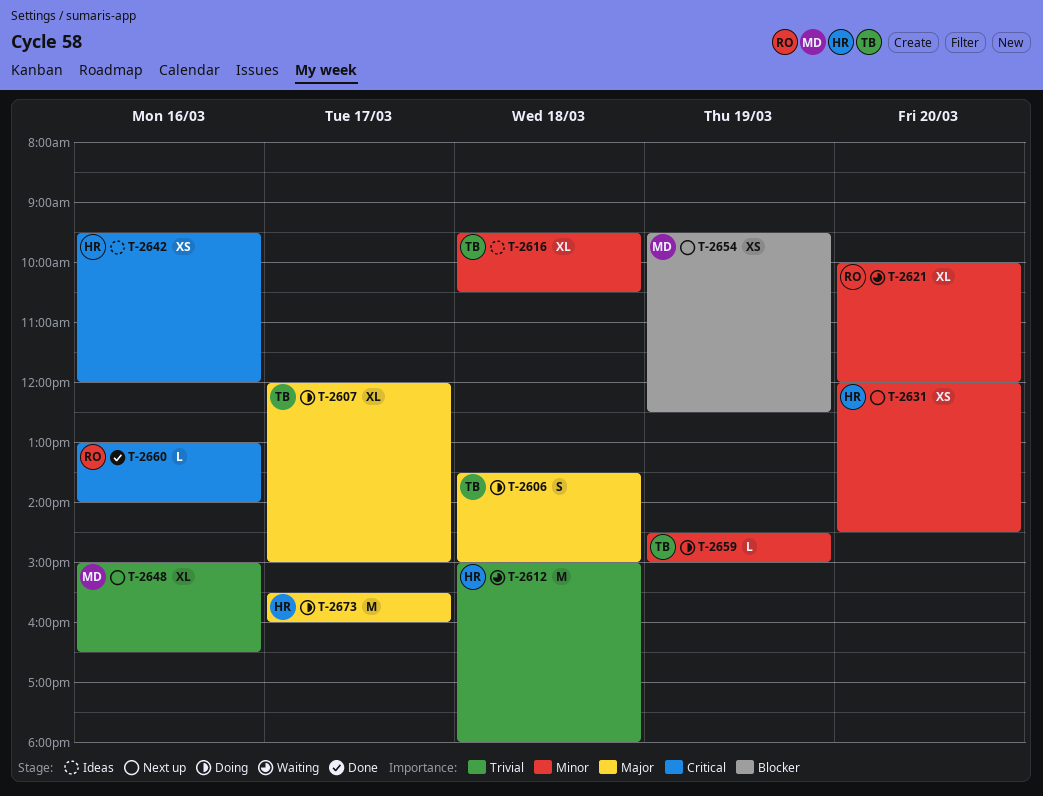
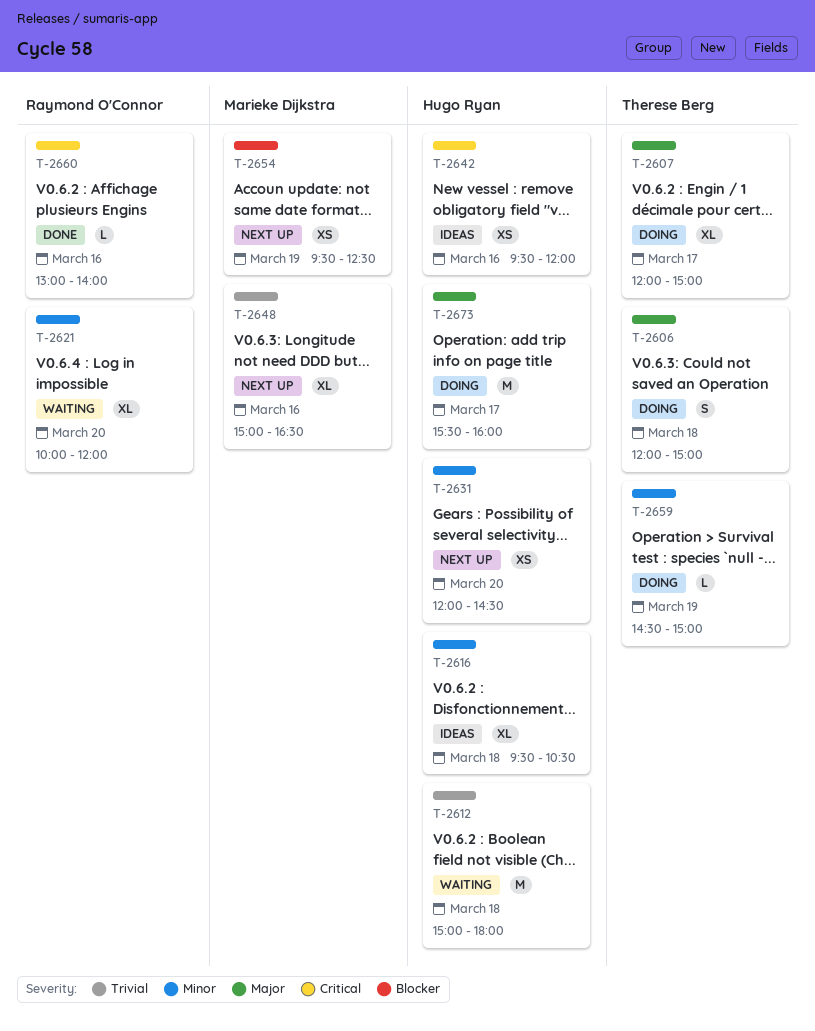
T-2606, begins: 13:30 -> 12:00
T-2616, owner: Therese Berg -> Hugo Ryan

